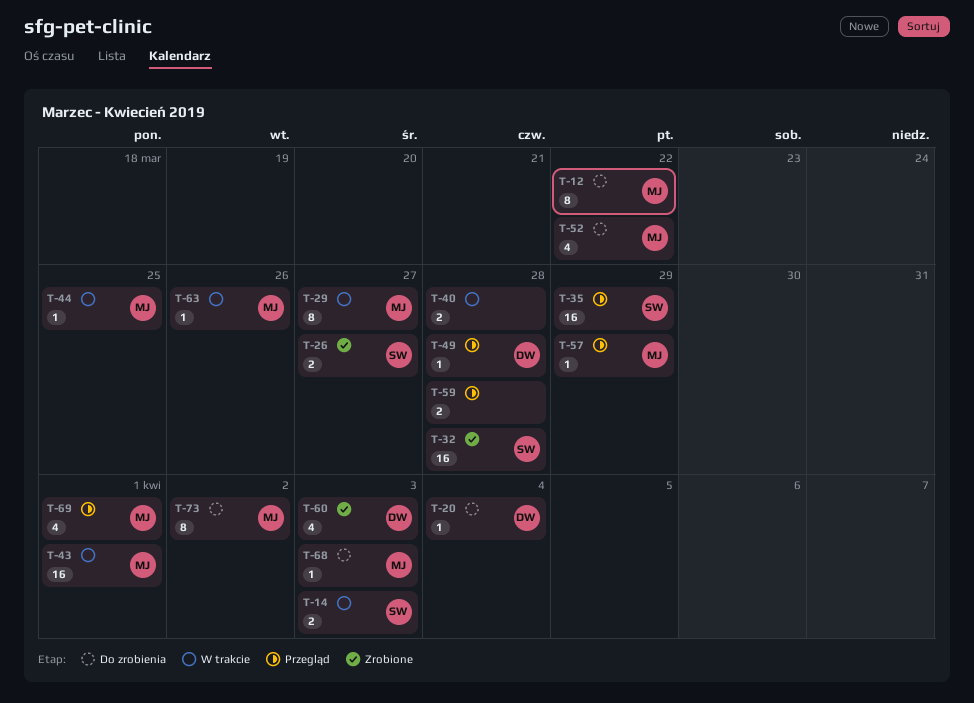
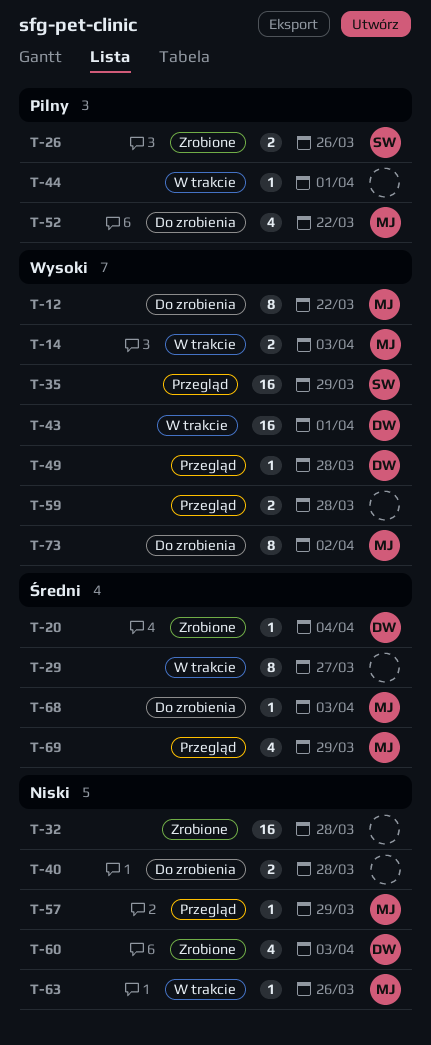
T-14, owner: SW -> MJ
T-20, status: Do zrobienia -> Zrobione
T-26, due: Mar 27 -> Mar 26
T-29, owner: MJ -> none
T-32, owner: SW -> none
T-40, status: W trakcie -> Do zrobienia
T-43, owner: MJ -> DW
T-44, owner: MJ -> none
T-44, due: Mar 25 -> Apr 1
T-69, due: Apr 1 -> Mar 29

